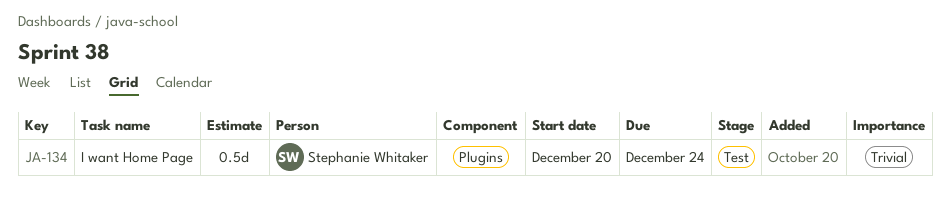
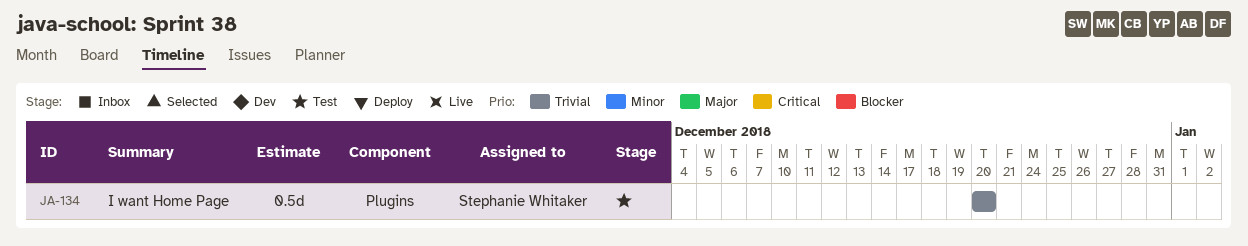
JA-134, due: Dec 24 -> Dec 20

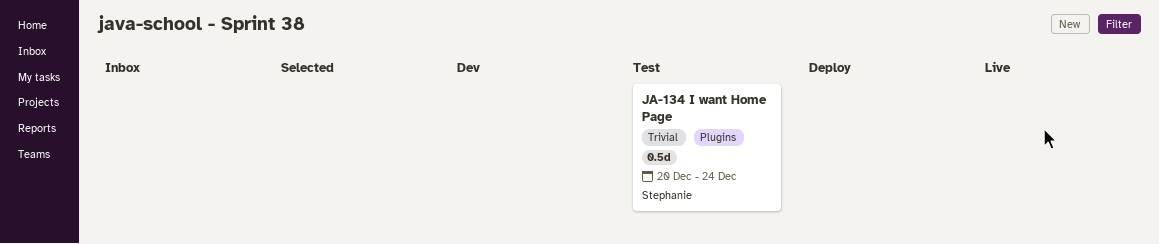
JA-134, due: Dec 20 -> Dec 24

